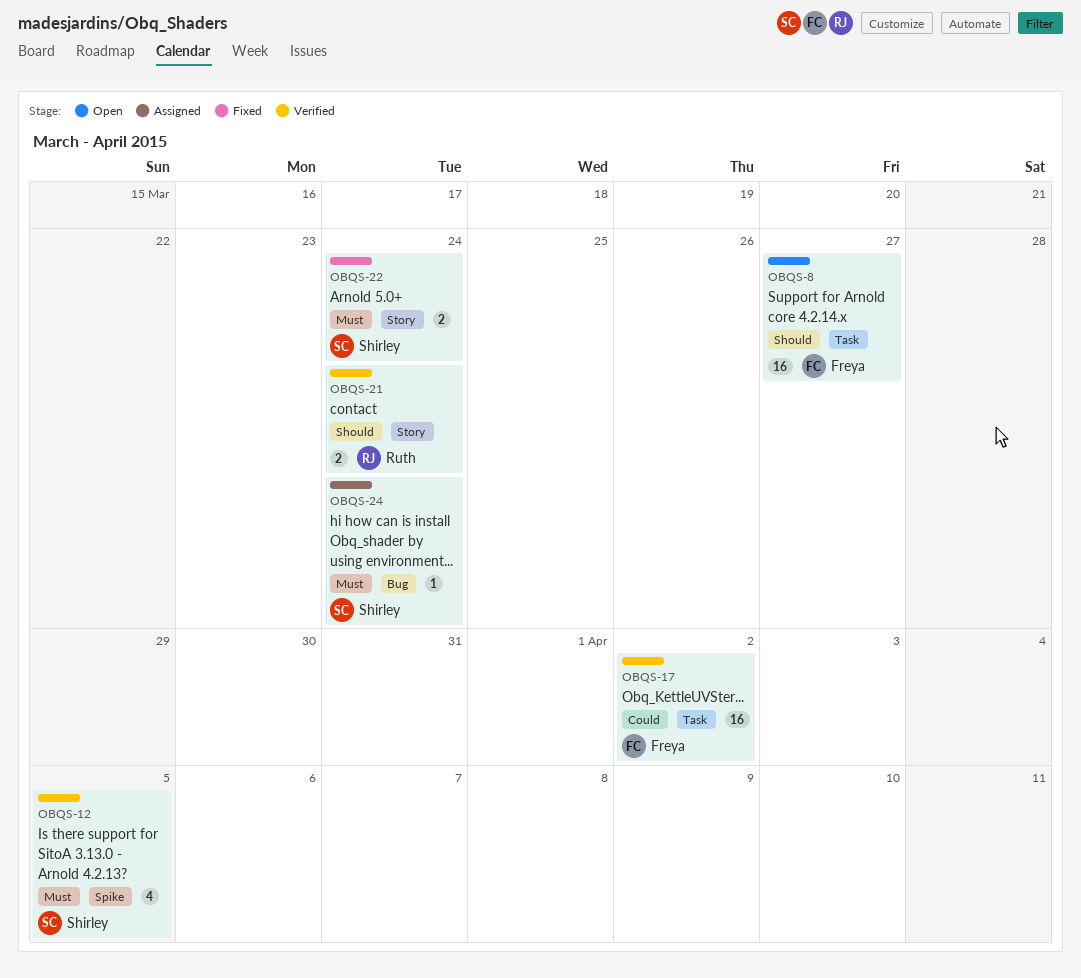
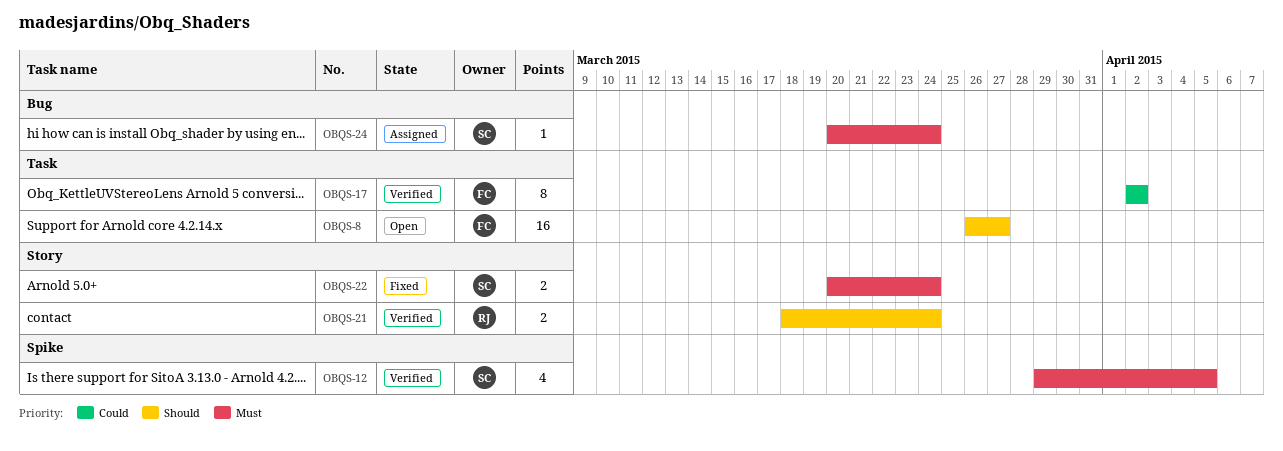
OBQS-17, estimate: 16 -> 8

